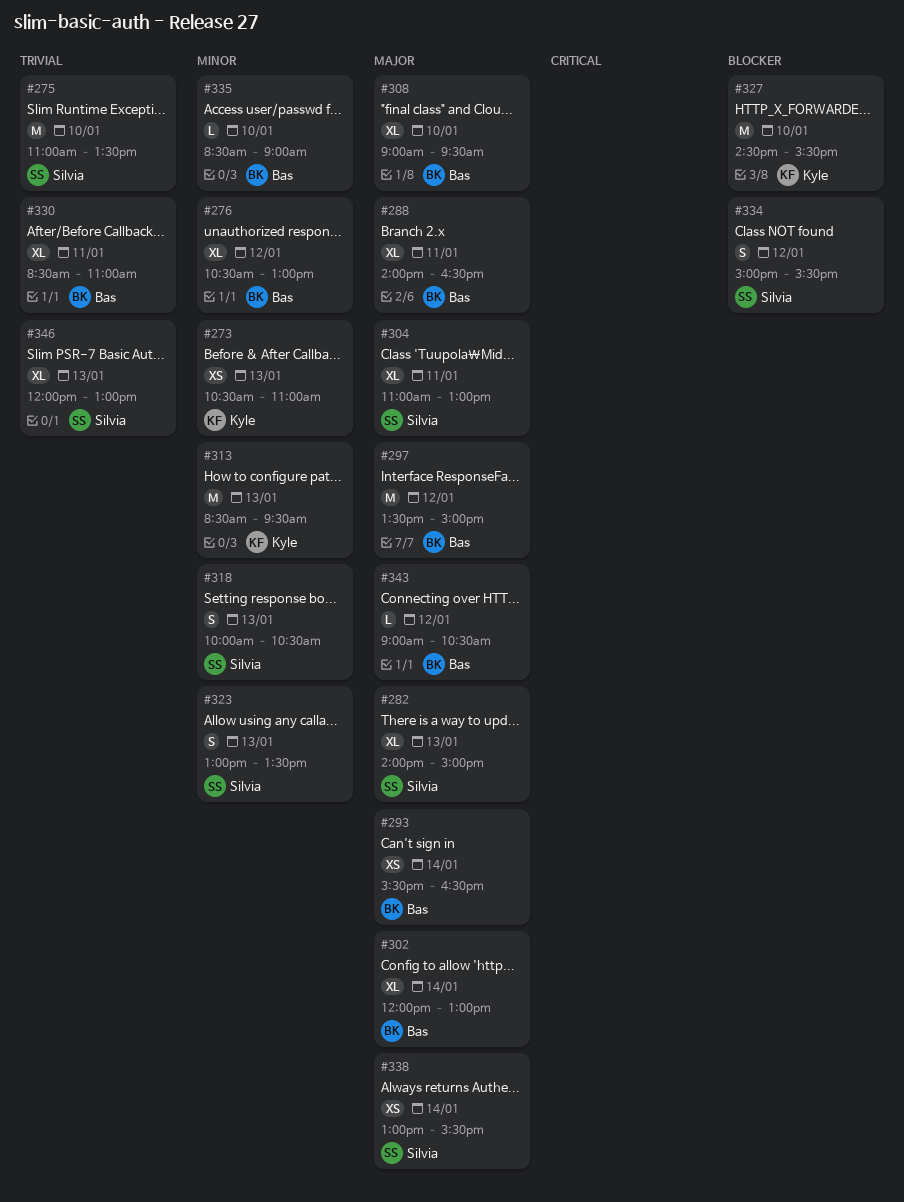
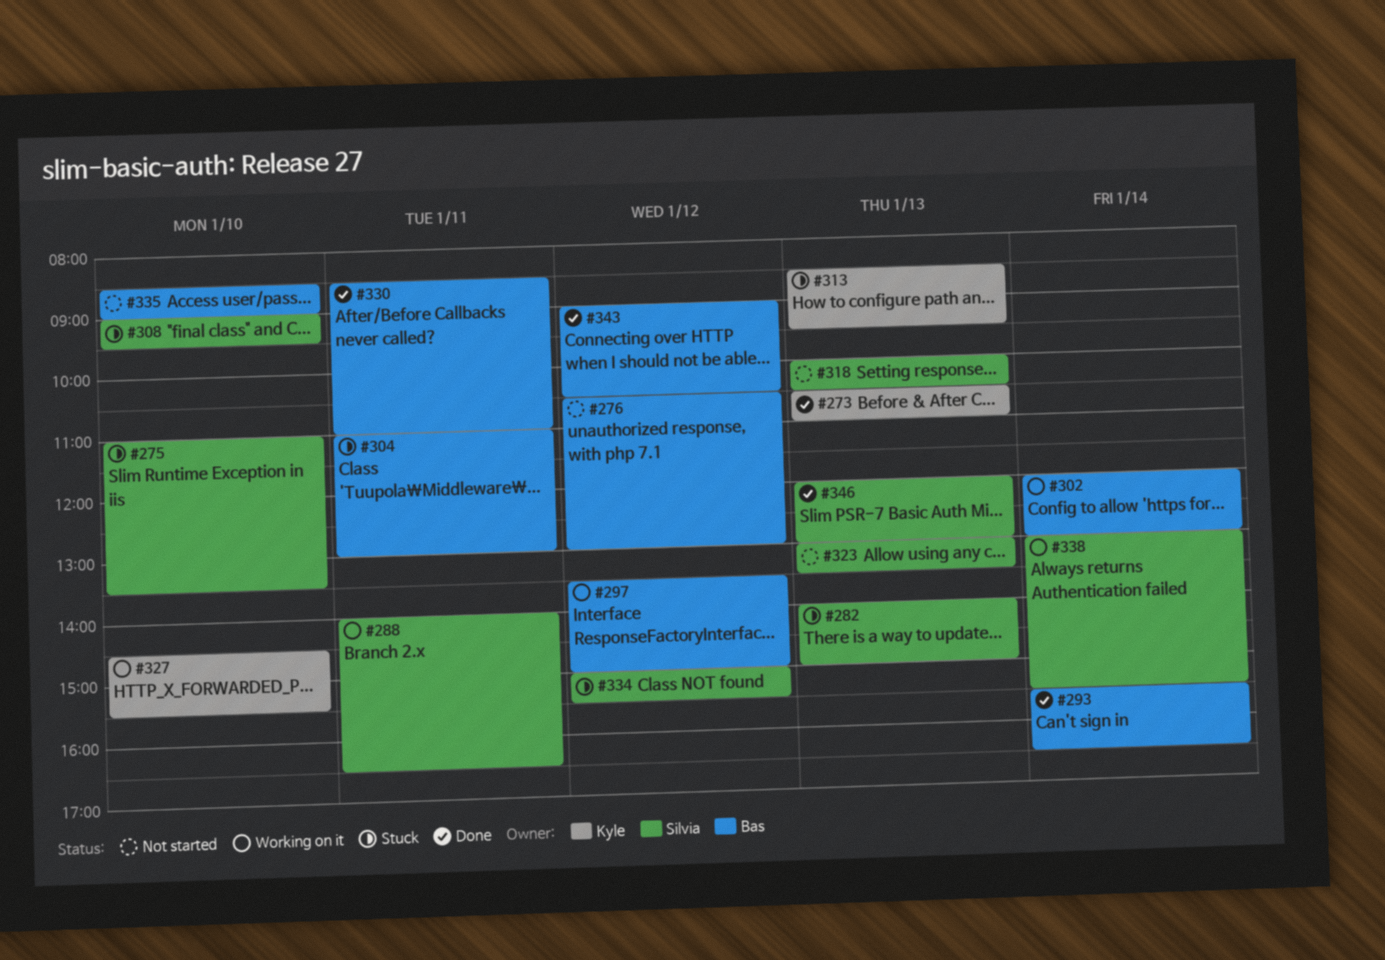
#288, owner: Bas -> Silvia
#304, owner: Silvia -> Bas
#308, owner: Bas -> Silvia

